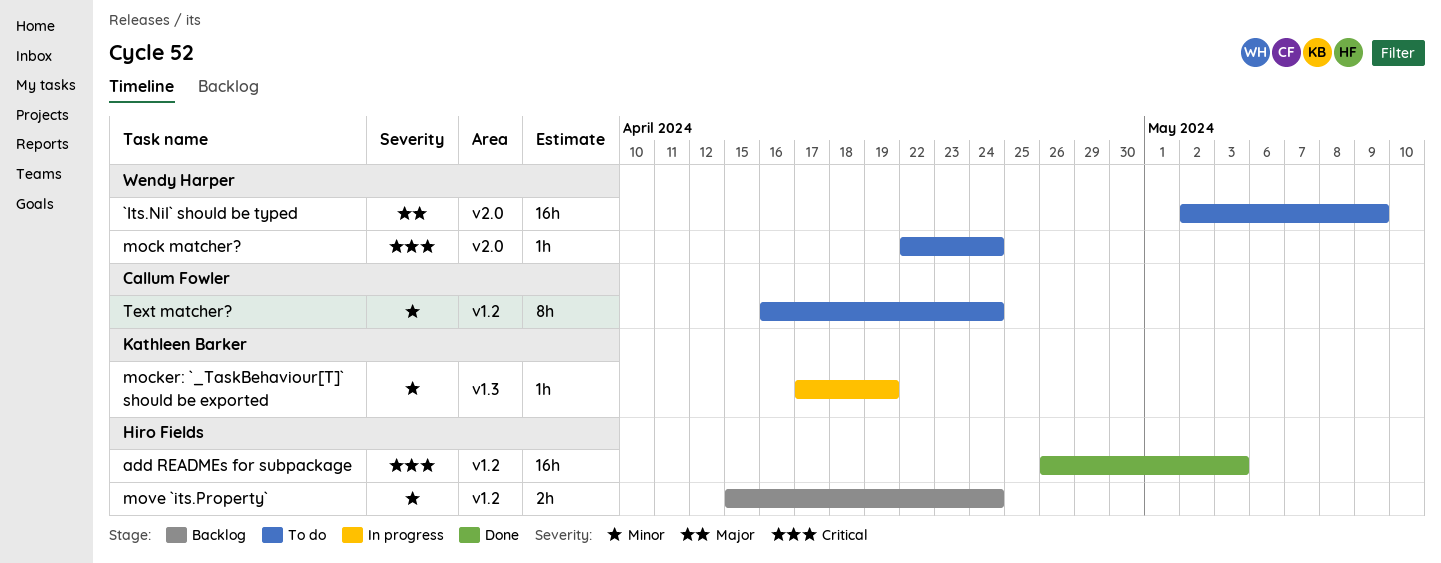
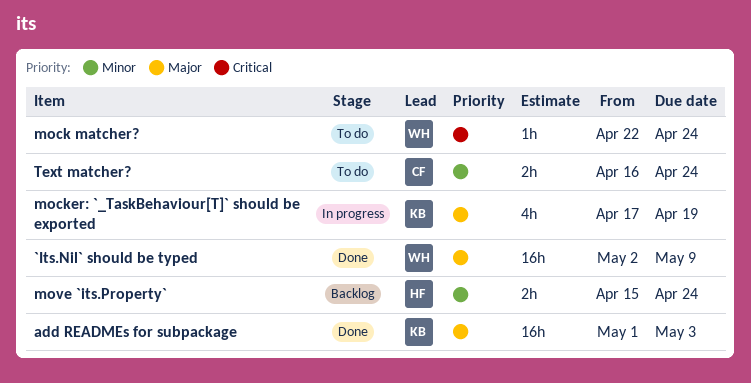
`Its.Nil` should be typed, status: To do -> Done
add READMEs for subpackage, owner: Hiro Fields -> Kathleen Barker
add READMEs for subpackage, priority: Critical -> Major
add READMEs for subpackage, start: Apr 26 -> May 1
mocker: `_TaskBehaviour[T]` should be exported, priority: Minor -> Major
mocker: `_TaskBehaviour[T]` should be exported, estimate: 1h -> 4h
Text matcher?, estimate: 8h -> 2h

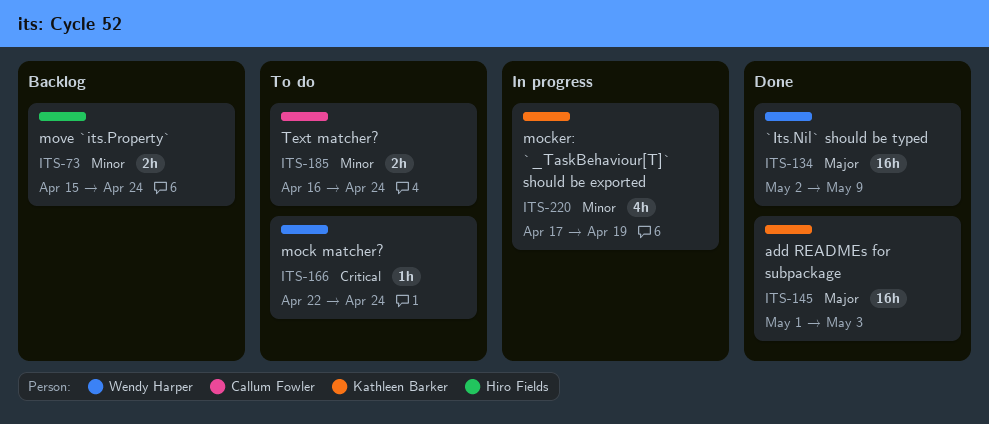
mocker: `_TaskBehaviour[T]` should be exported, priority: Major -> Minor

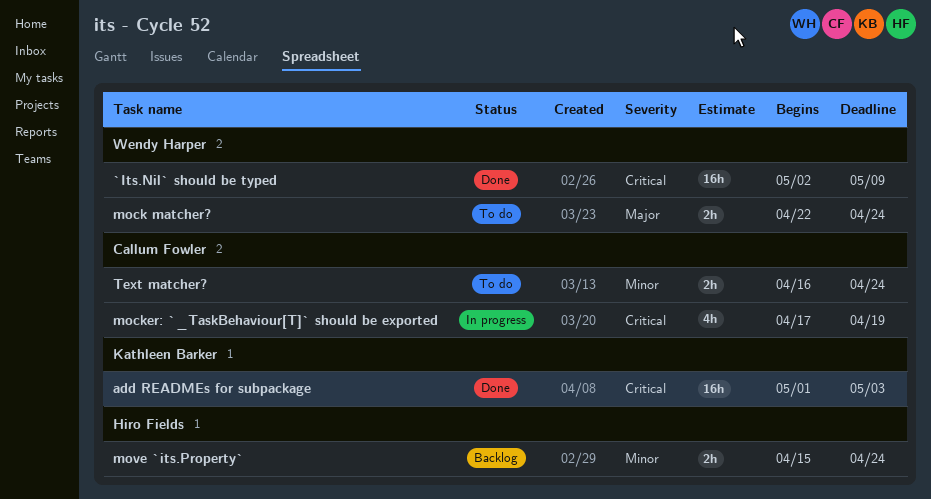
`Its.Nil` should be typed, priority: Major -> Critical
add READMEs for subpackage, priority: Major -> Critical
mock matcher?, priority: Critical -> Major
mock matcher?, estimate: 1h -> 2h
mocker: `_TaskBehaviour[T]` should be exported, owner: Kathleen Barker -> Callum Fowler
mocker: `_TaskBehaviour[T]` should be exported, priority: Minor -> Critical

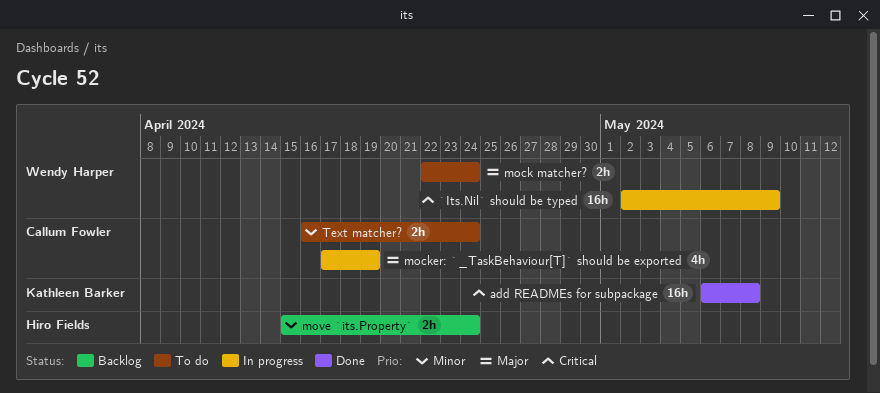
`Its.Nil` should be typed, status: Done -> In progress
add READMEs for subpackage, start: May 1 -> May 6
add READMEs for subpackage, due: May 3 -> May 8
mocker: `_TaskBehaviour[T]` should be exported, priority: Critical -> Major

